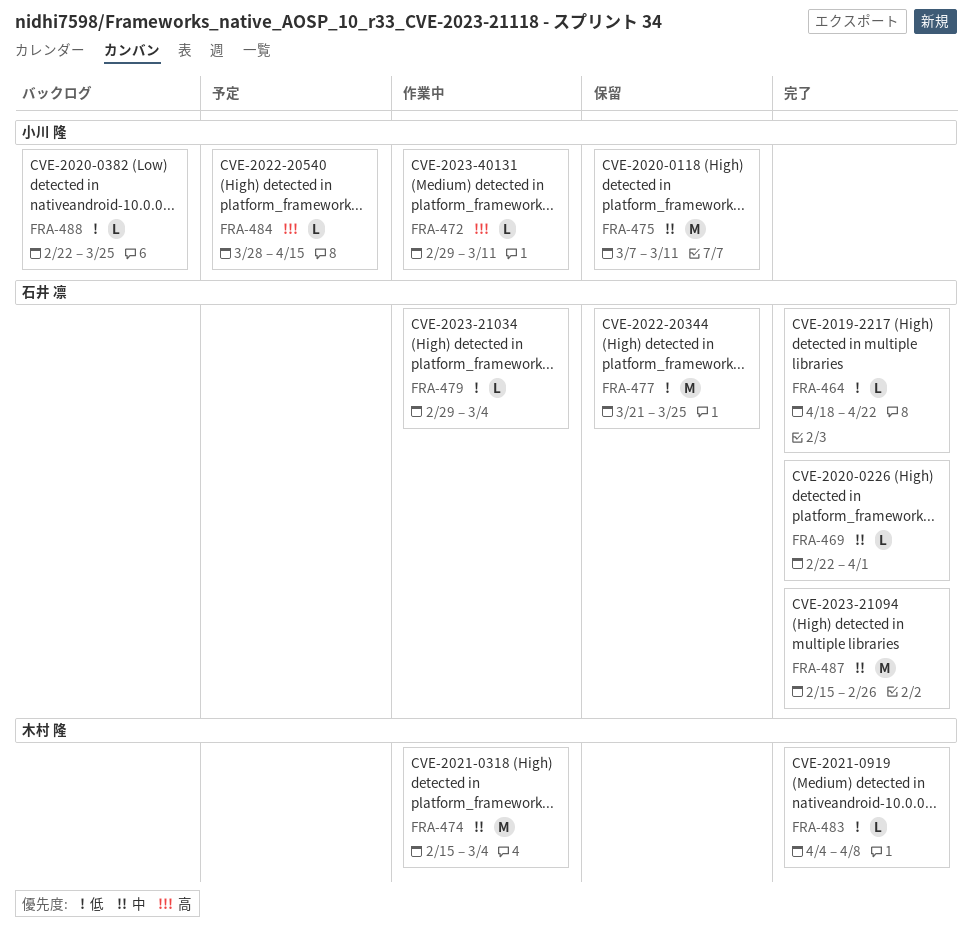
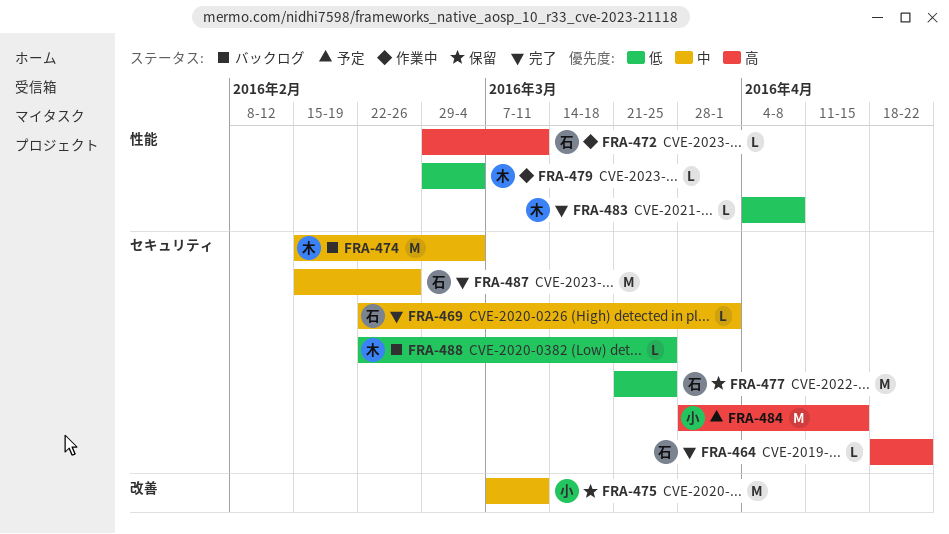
FRA-464, priority: 低 -> 高
FRA-472, owner: 小川 隆 -> 石井 凛
FRA-474, status: 作業中 -> バックログ
FRA-479, owner: 石井 凛 -> 木村 隆
FRA-484, estimate: L -> M
FRA-488, owner: 小川 隆 -> 木村 隆

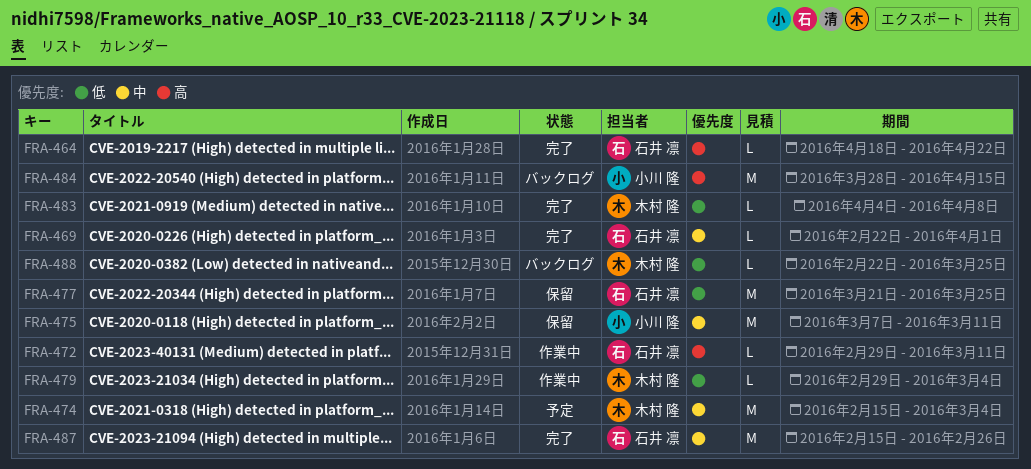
FRA-474, status: バックログ -> 予定
FRA-484, status: 予定 -> バックログ

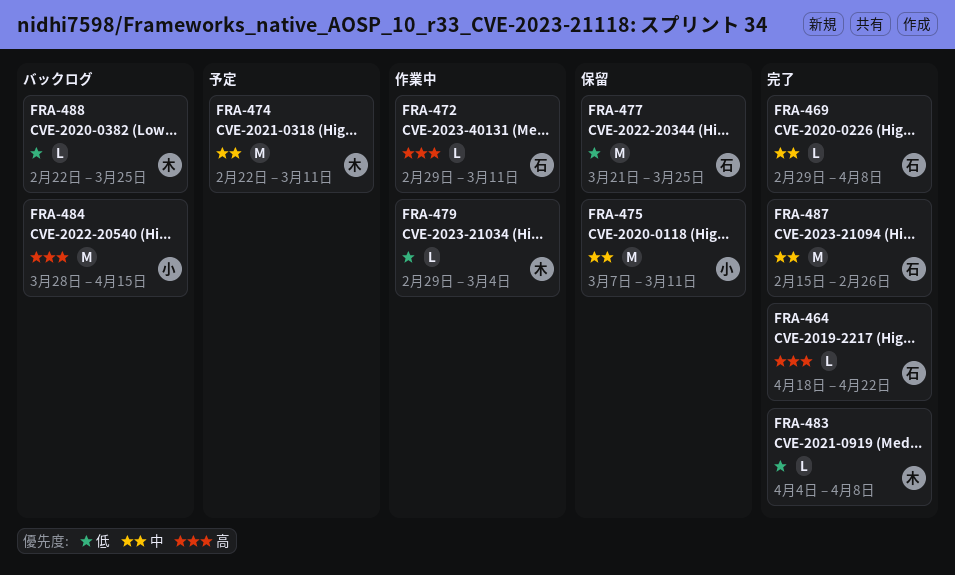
FRA-469, start: Feb 22 -> Feb 29
FRA-469, due: Apr 1 -> Apr 8
FRA-474, start: Feb 15 -> Feb 22
FRA-474, due: Mar 4 -> Mar 11

